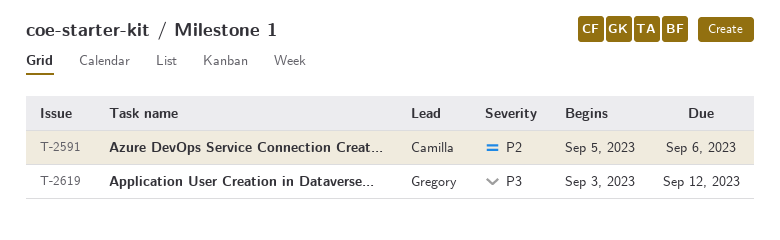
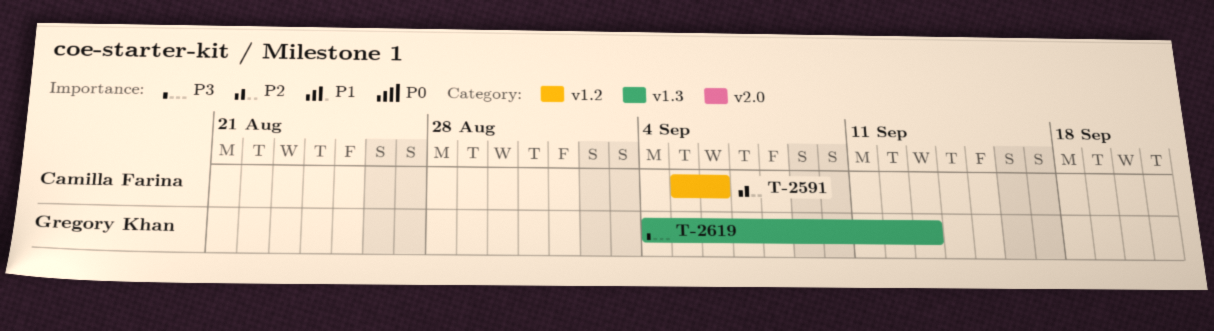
T-2619, start: Sep 3 -> Sep 4
T-2619, due: Sep 12 -> Sep 13

